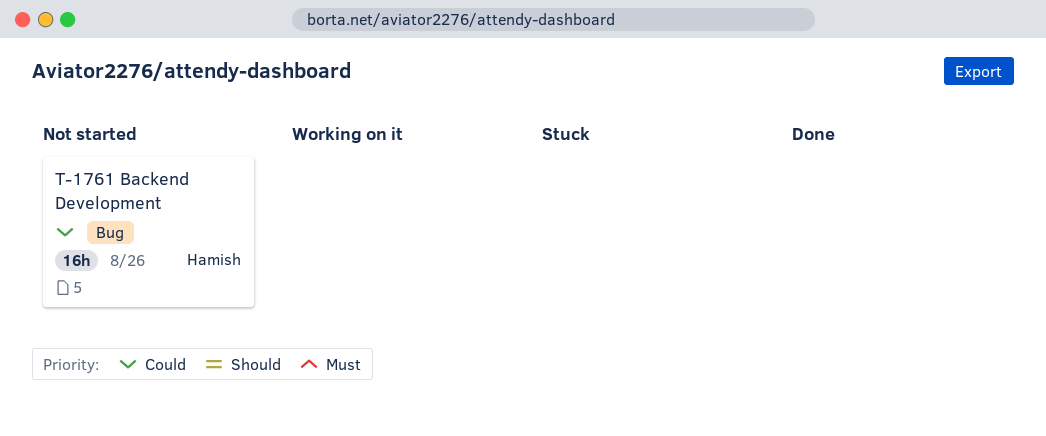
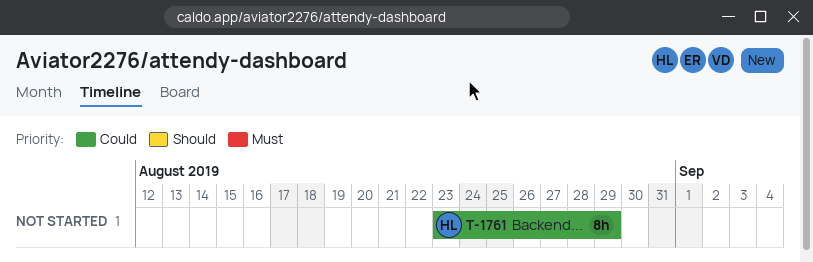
T-1761, estimate: 16h -> 8h
T-1761, due: Aug 26 -> Aug 29

